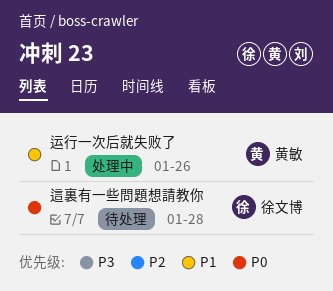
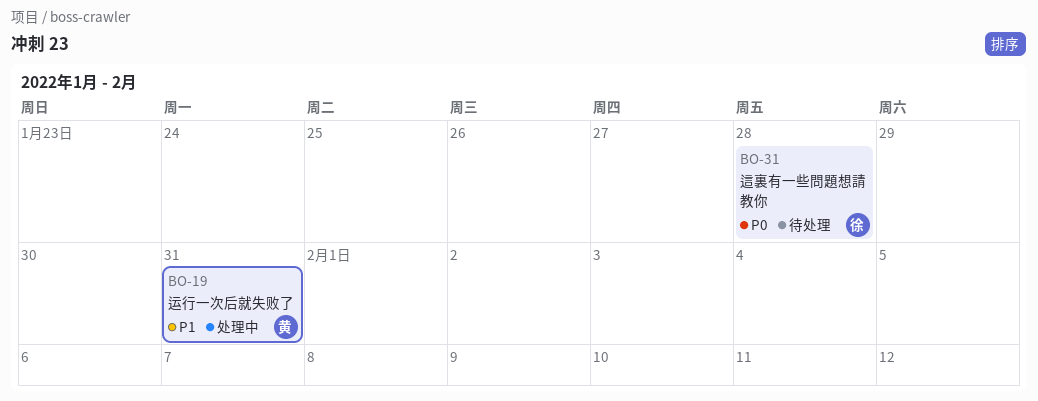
运行一次后就失败了, due: Jan 26 -> Jan 31

